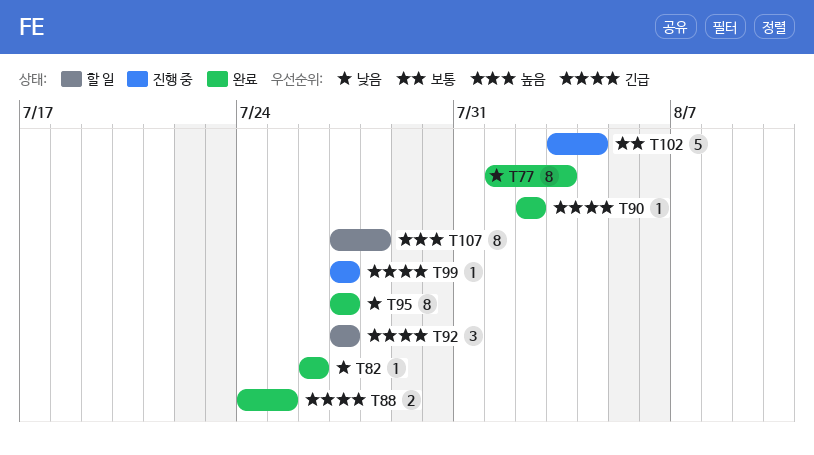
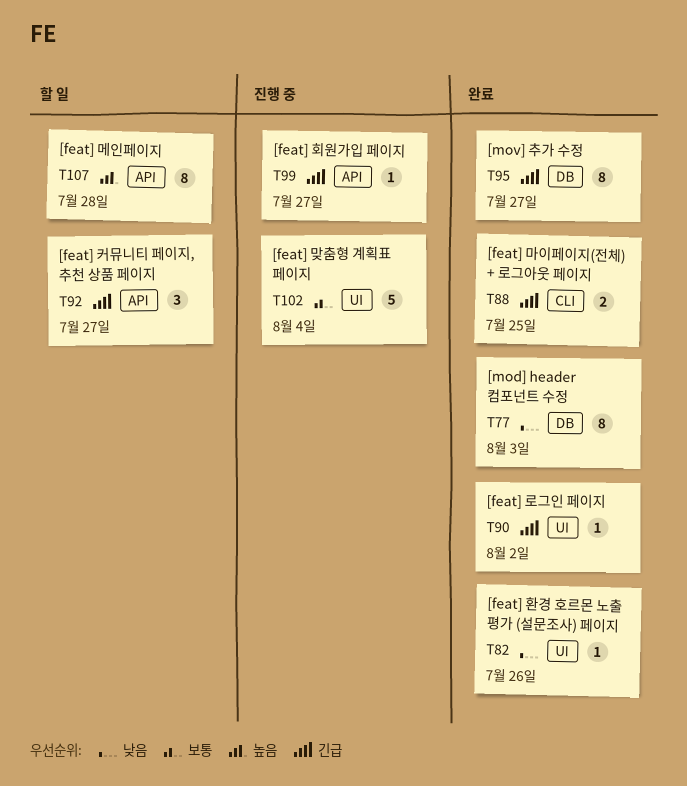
T95, priority: 낮음 -> 긴급

